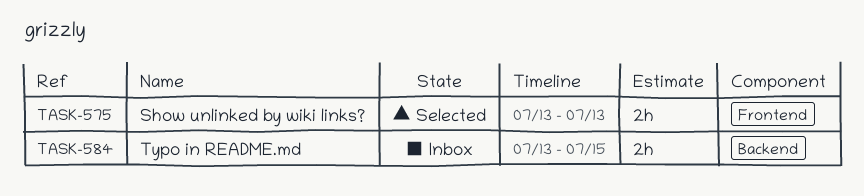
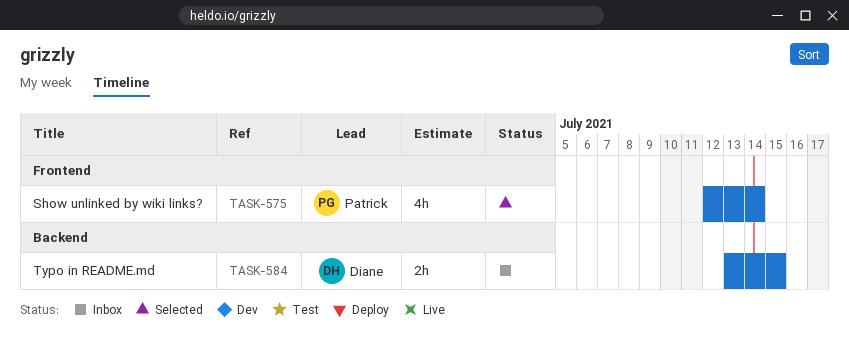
TASK-575, estimate: 2h -> 4h
TASK-575, start: Jul 13 -> Jul 12
TASK-575, due: Jul 13 -> Jul 14

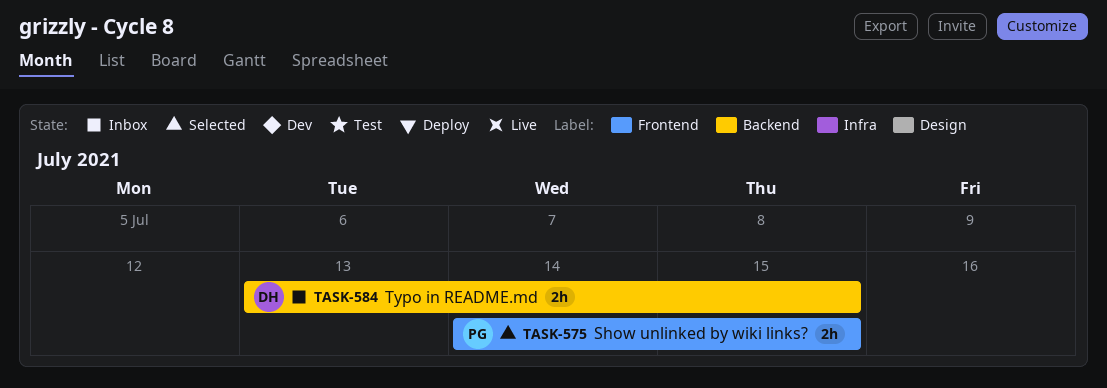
TASK-575, estimate: 4h -> 2h
TASK-575, start: Jul 12 -> Jul 14
TASK-575, due: Jul 14 -> Jul 15

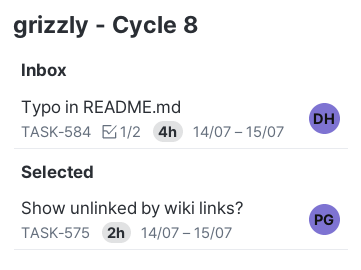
TASK-584, estimate: 2h -> 4h
TASK-584, start: Jul 13 -> Jul 14

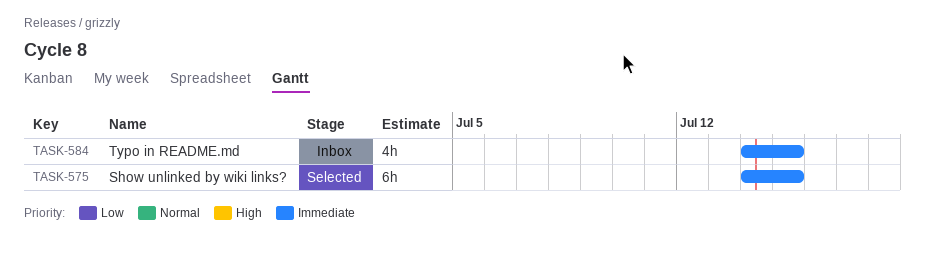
TASK-575, estimate: 2h -> 6h

